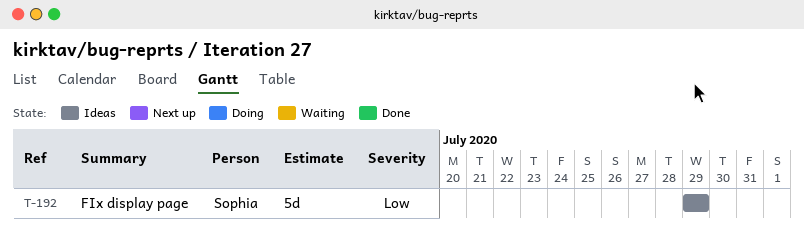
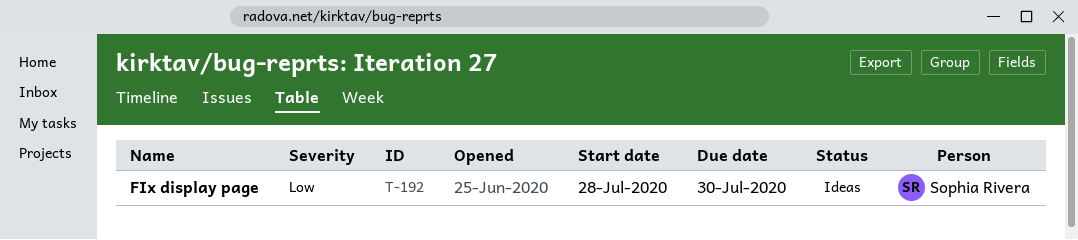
T-192, start: Jul 29 -> Jul 28
T-192, due: Jul 29 -> Jul 30

